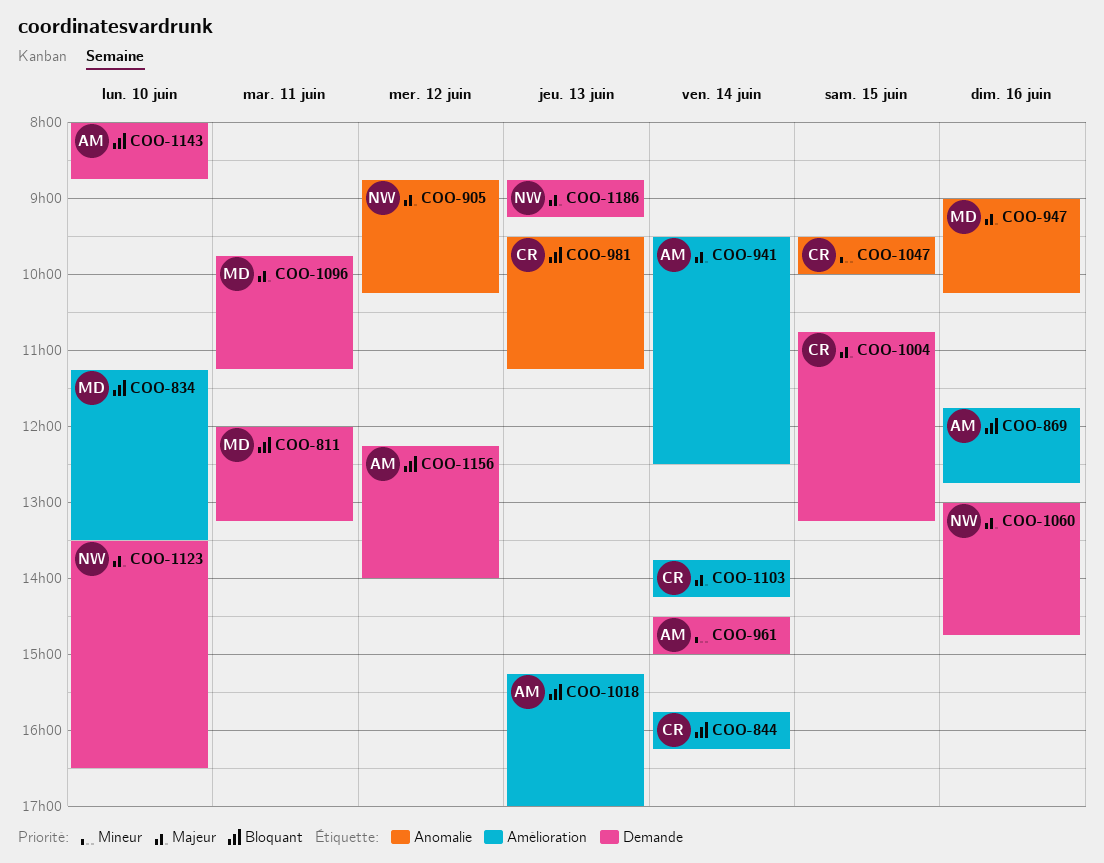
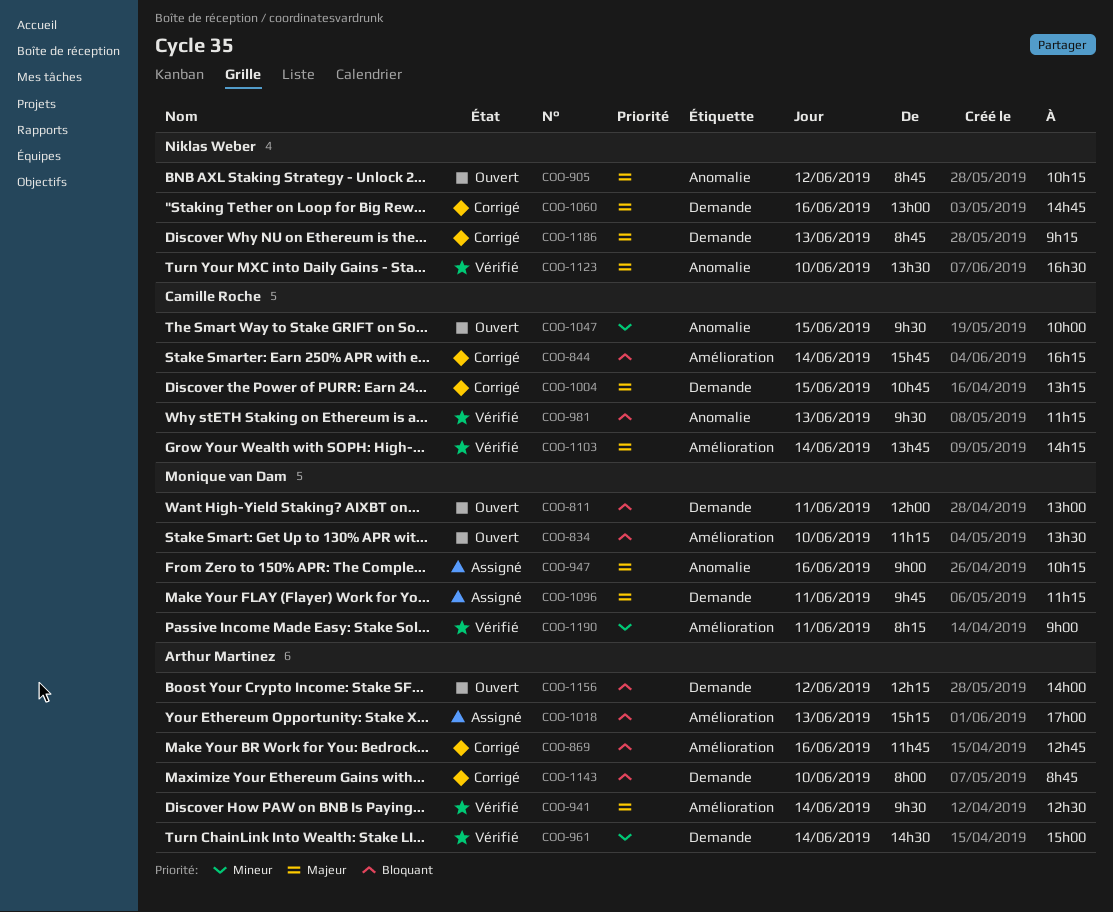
COO-811, ends: 13:15 -> 13:00
COO-1123, label: Demande -> Anomalie
COO-1190: none -> present

